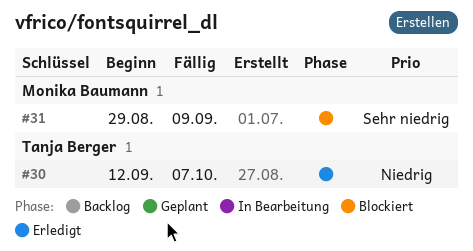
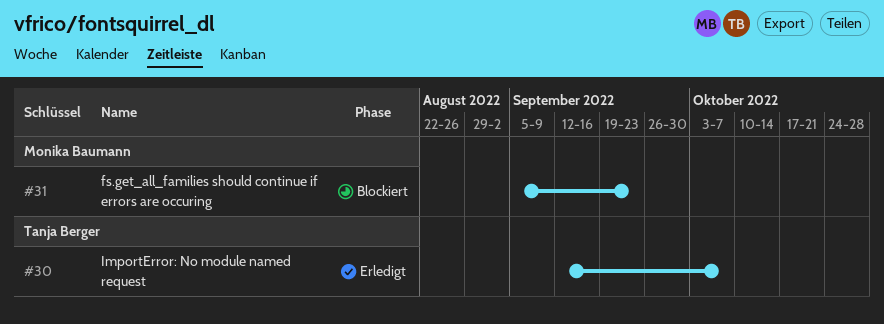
#31, start: Aug 29 -> Sep 5
#31, due: Sep 9 -> Sep 23

